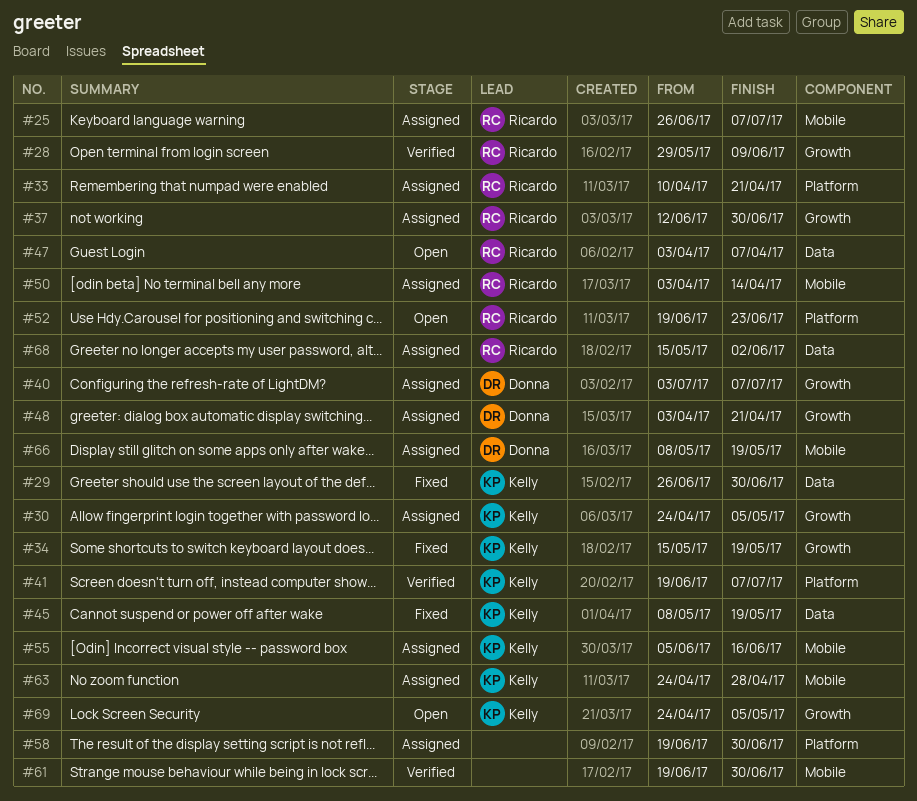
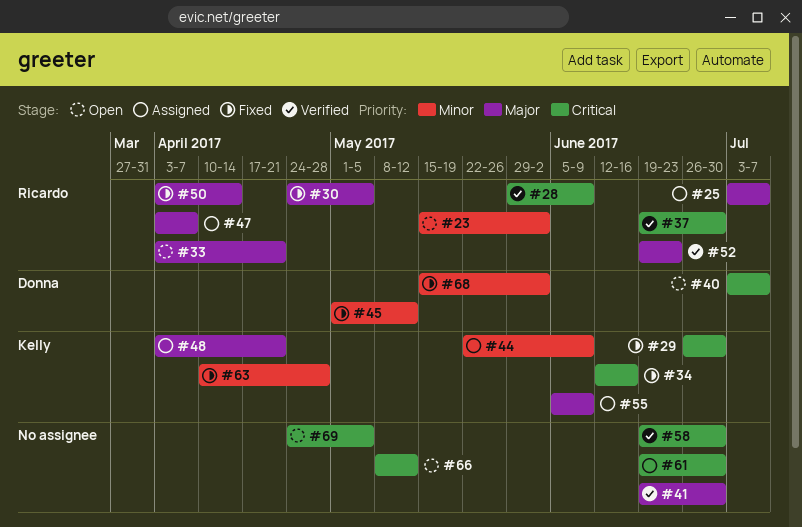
#23: none -> present
#25, start: Jun 26 -> Jul 3
#30, status: Assigned -> Fixed
#30, owner: Kelly -> Ricardo
#33, status: Assigned -> Open
#33, start: Apr 10 -> Apr 3
#34, start: May 15 -> Jun 12
#34, due: May 19 -> Jun 16
#37, status: Assigned -> Verified
#37, start: Jun 12 -> Jun 19
#40, status: Assigned -> Open
#41, owner: Kelly -> none
#41, due: Jul 7 -> Jun 30
#44: none -> present
#45, owner: Kelly -> Donna
#45, start: May 8 -> May 1
#45, due: May 19 -> May 12
#47, status: Open -> Assigned
#48, owner: Donna -> Kelly
#50, status: Assigned -> Fixed
#52, status: Open -> Verified
#55, due: Jun 16 -> Jun 9
#58, status: Assigned -> Verified
#61, status: Verified -> Assigned
#63, status: Assigned -> Fixed
#63, start: Apr 24 -> Apr 10
#66, status: Assigned -> Open
#66, owner: Donna -> none
#66, due: May 19 -> May 12
#68, status: Assigned -> Fixed
#68, owner: Ricardo -> Donna
#69, owner: Kelly -> none

